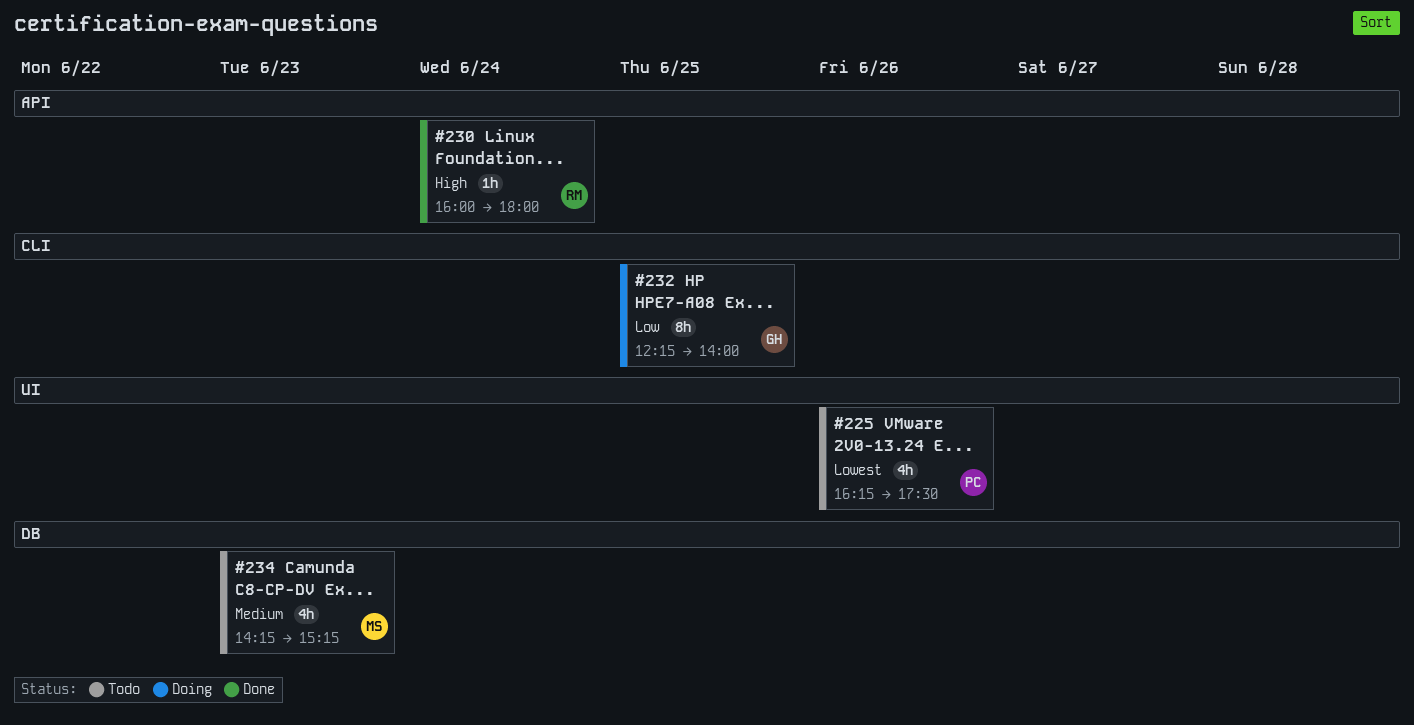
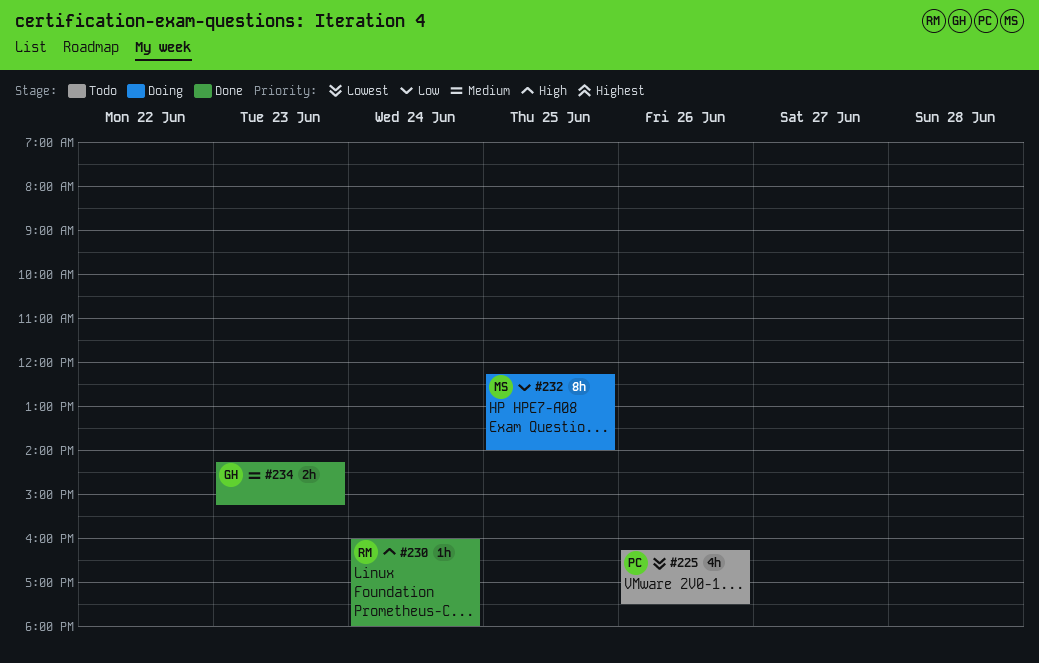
#232, owner: GH -> MS
#234, status: Todo -> Done
#234, owner: MS -> GH
#234, estimate: 4h -> 2h

